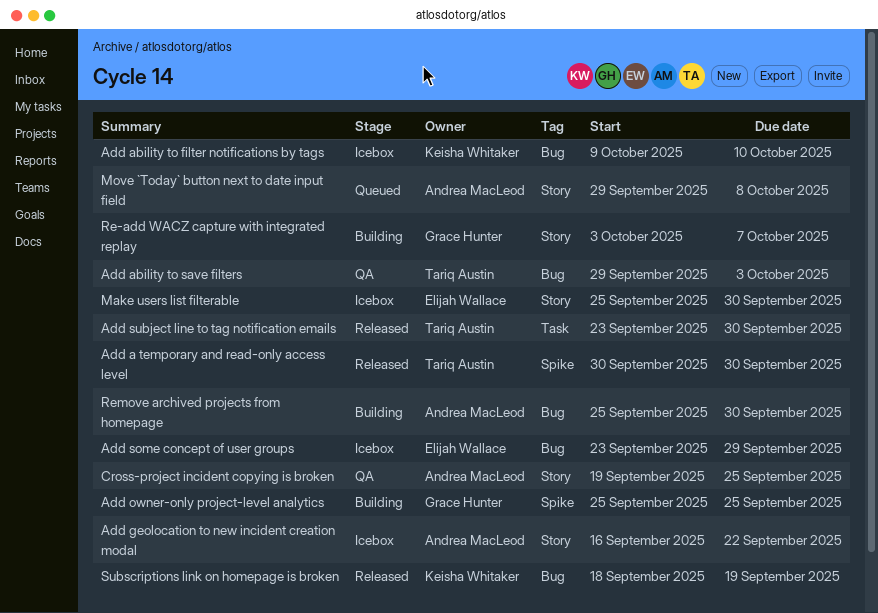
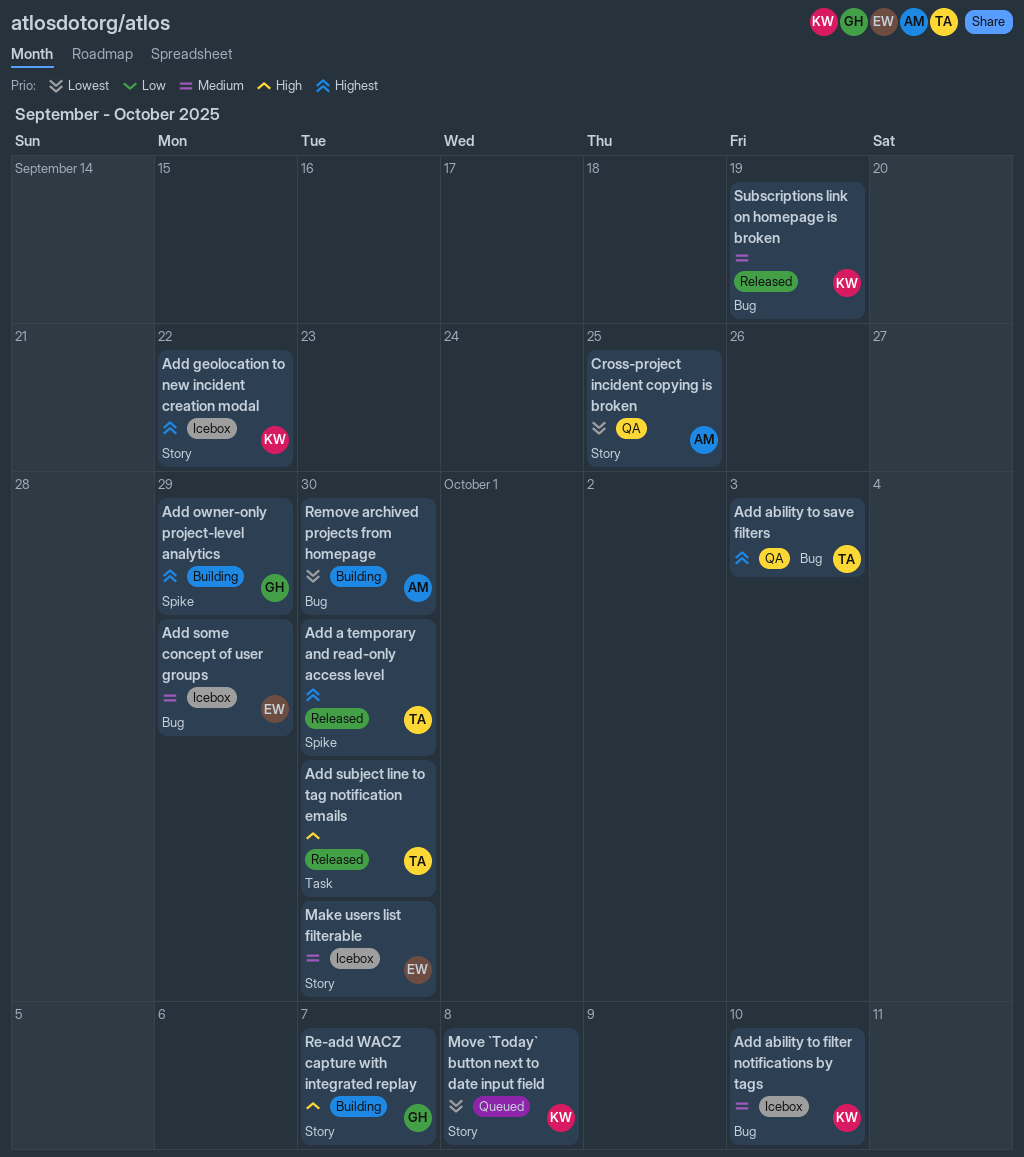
Add geolocation to new incident creation modal, owner: Andrea MacLeod -> Keisha Whitaker
Add owner-only project-level analytics, due: Sep 25 -> Sep 29
Move `Today` button next to date input field, owner: Andrea MacLeod -> Keisha Whitaker

